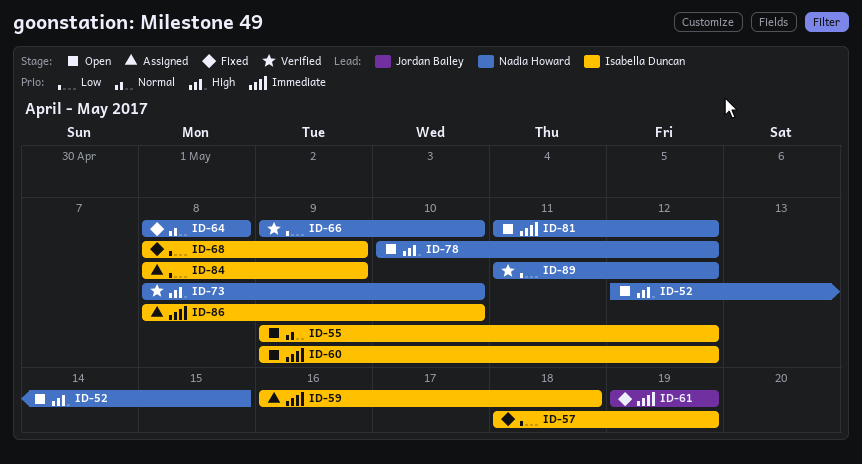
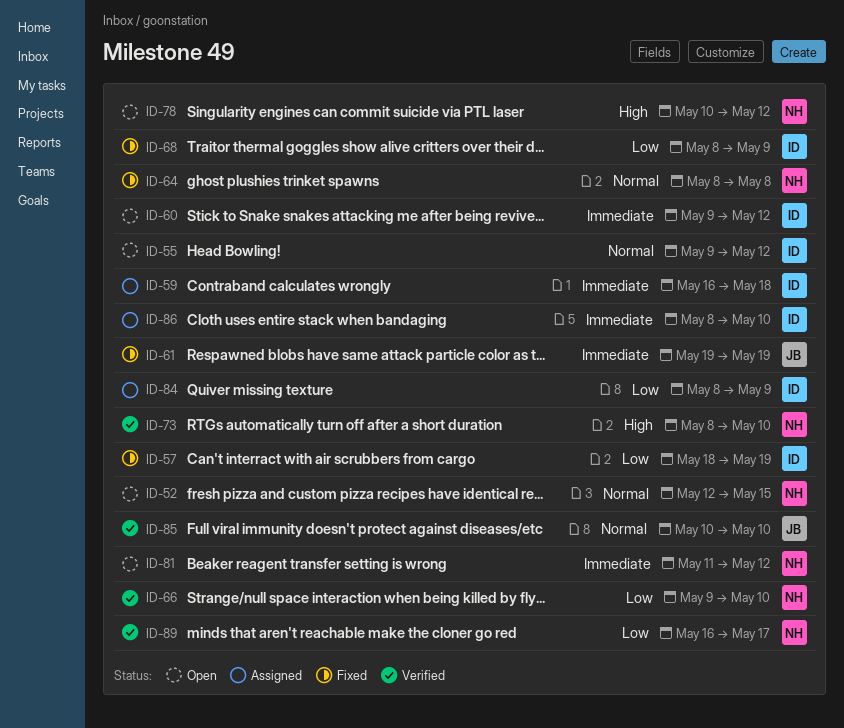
ID-52, priority: High -> Normal
ID-85: none -> present
ID-89, start: May 11 -> May 16
ID-89, due: May 12 -> May 17

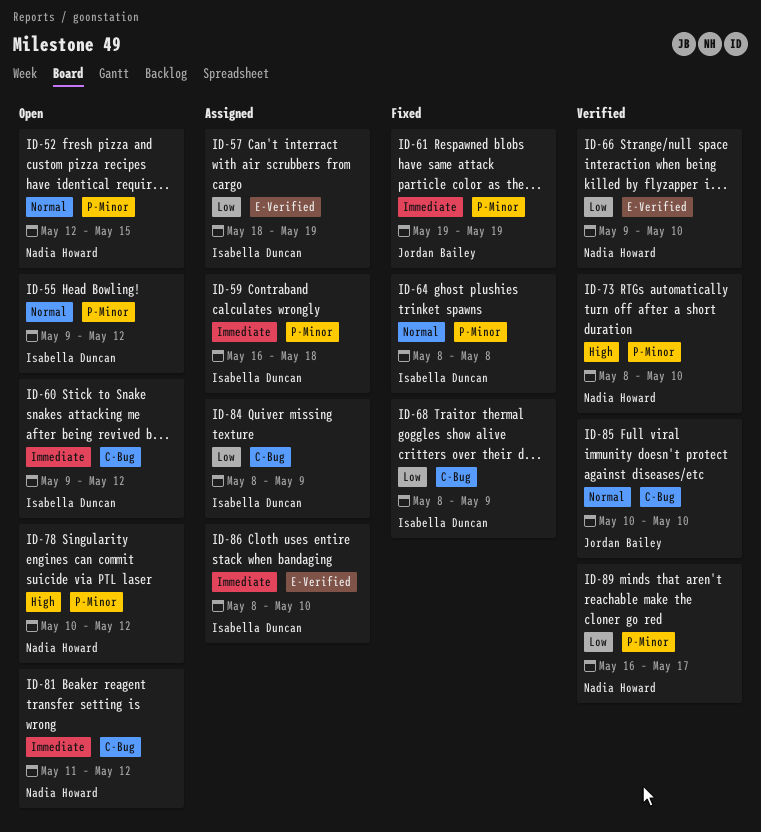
ID-57, status: Fixed -> Assigned
ID-64, owner: Nadia Howard -> Isabella Duncan

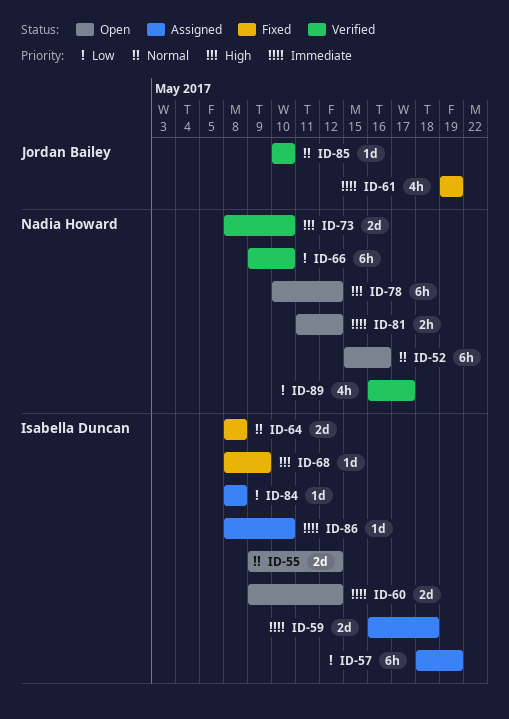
ID-52, start: May 12 -> May 15
ID-52, due: May 15 -> May 16
ID-68, priority: Low -> High
ID-84, due: May 9 -> May 8

